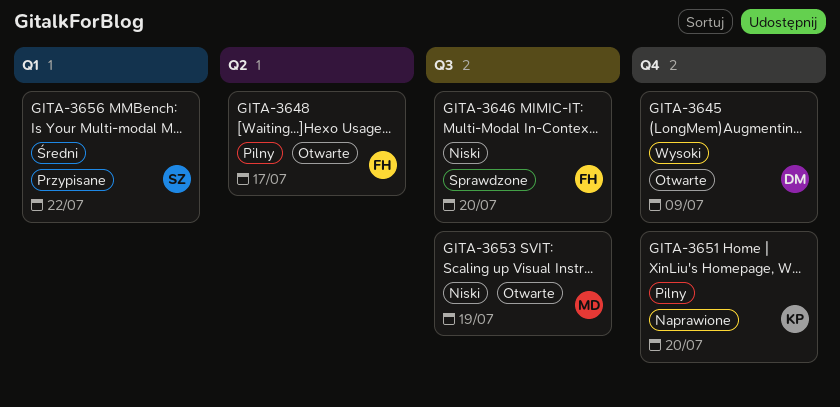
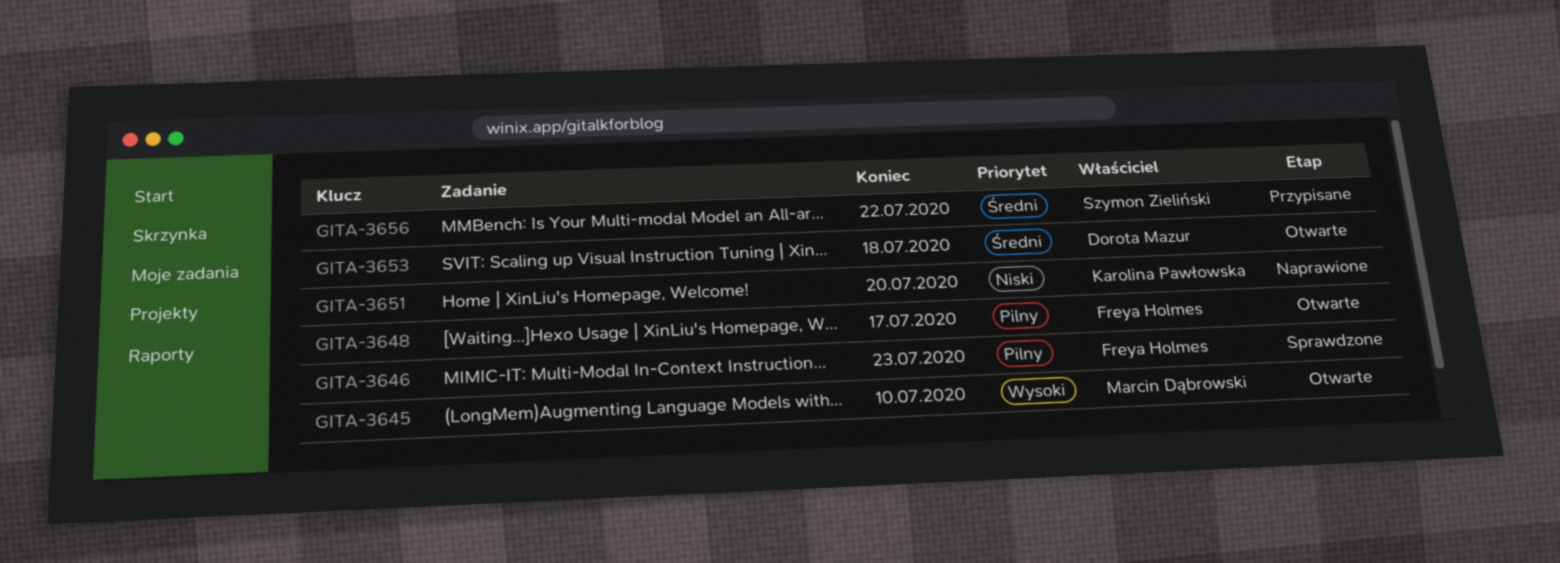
GITA-3645, owner: Dorota Mazur -> Marcin Dąbrowski
GITA-3645, due: Jul 9 -> Jul 10
GITA-3646, priority: Niski -> Pilny
GITA-3646, due: Jul 20 -> Jul 23
GITA-3651, priority: Pilny -> Niski
GITA-3653, owner: Marcin Dąbrowski -> Dorota Mazur
GITA-3653, priority: Niski -> Średni
GITA-3653, due: Jul 19 -> Jul 18

